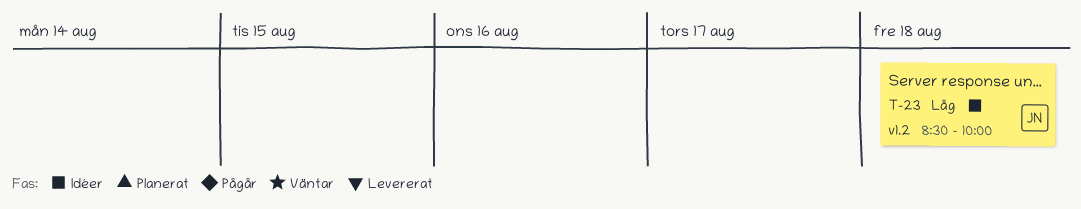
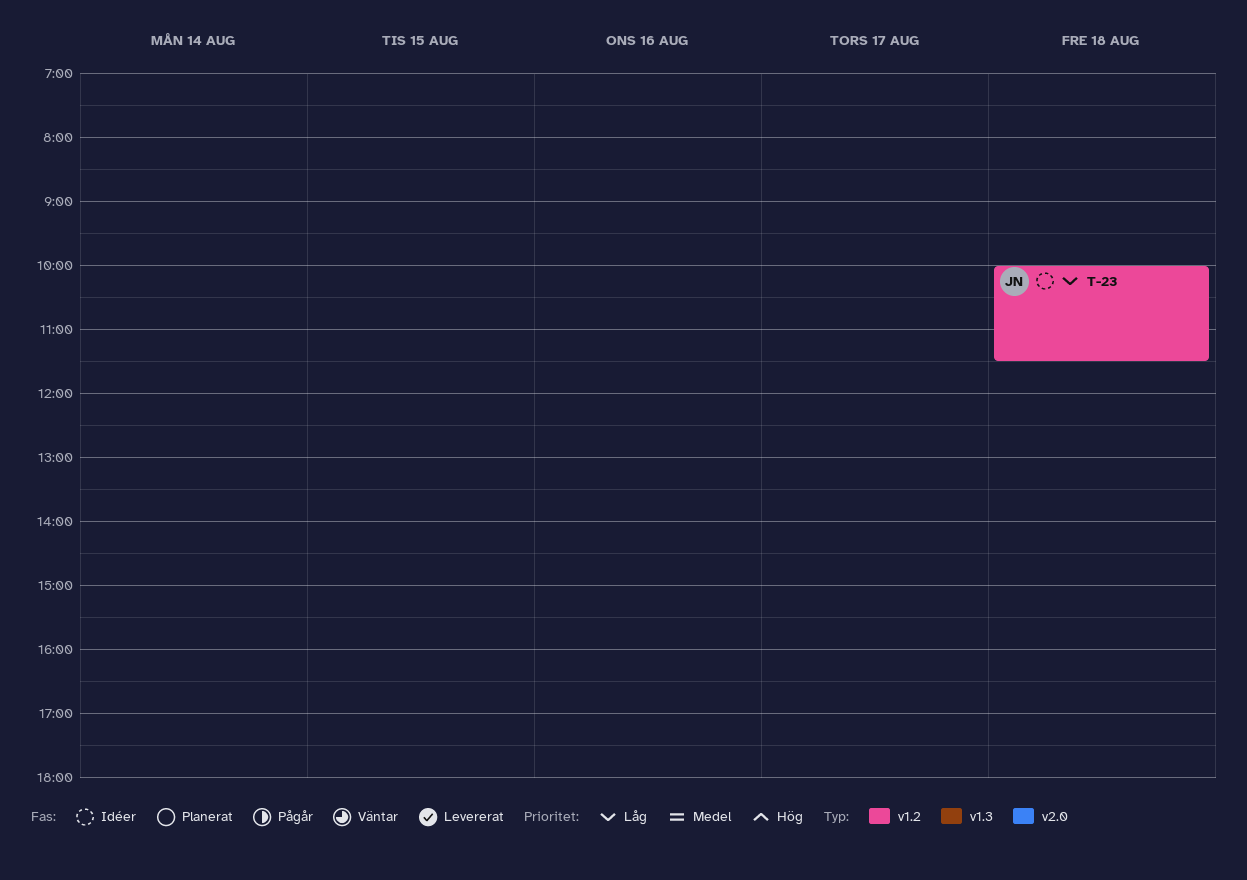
T-23, begins: 08:30 -> 10:00
T-23, ends: 10:00 -> 11:30

